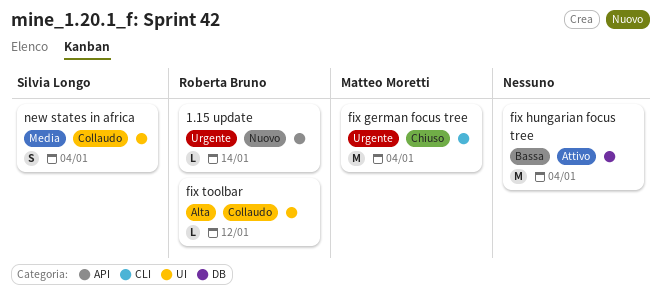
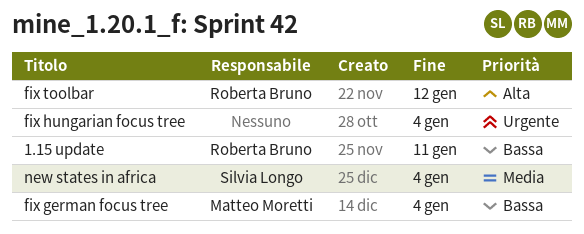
1.15 update, priority: Urgente -> Bassa
1.15 update, due: Jan 14 -> Jan 11
fix german focus tree, priority: Urgente -> Bassa
fix hungarian focus tree, priority: Bassa -> Urgente

